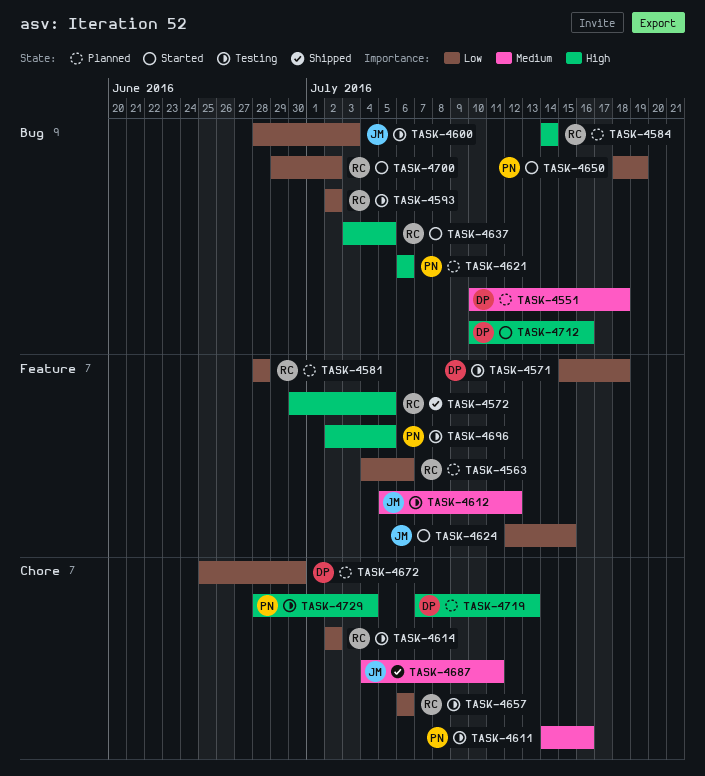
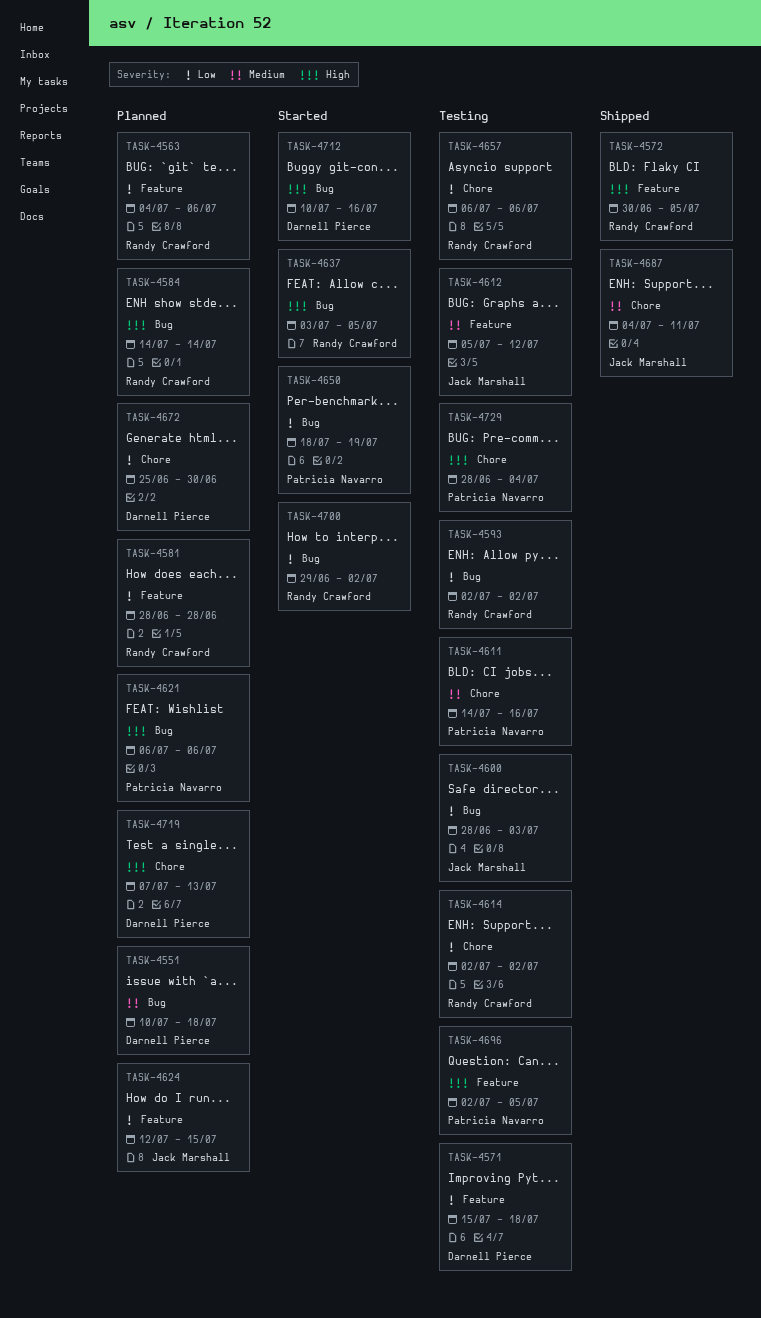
TASK-4624, status: Started -> Planned

